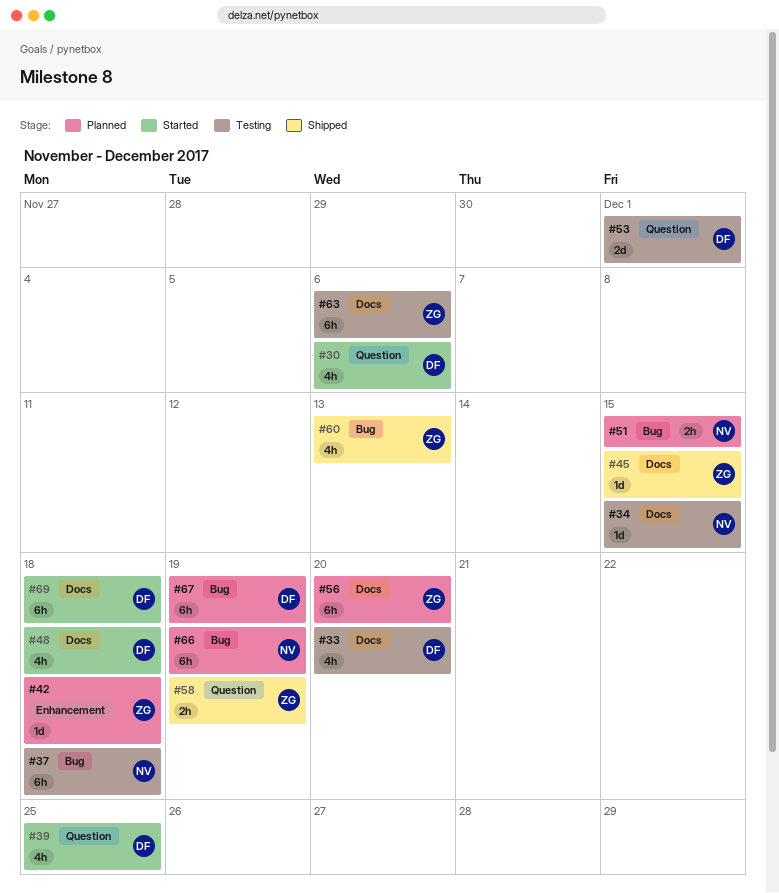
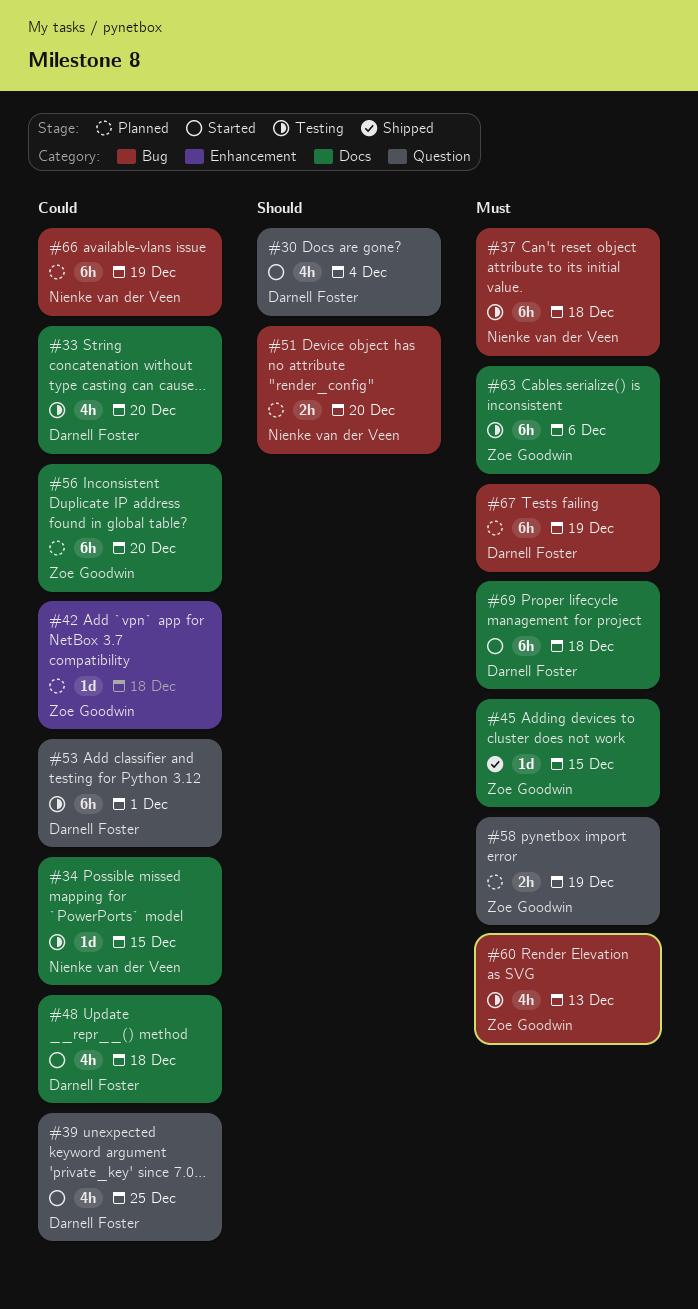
#30, due: Dec 6 -> Dec 4
#51, due: Dec 15 -> Dec 20
#53, estimate: 2d -> 6h
#58, status: Shipped -> Planned
#60, status: Shipped -> Testing

